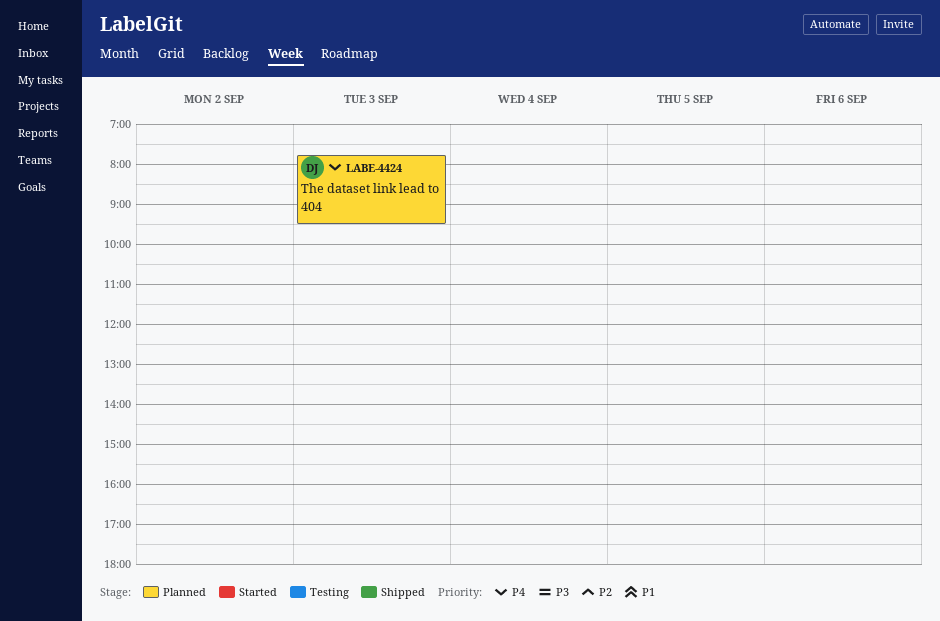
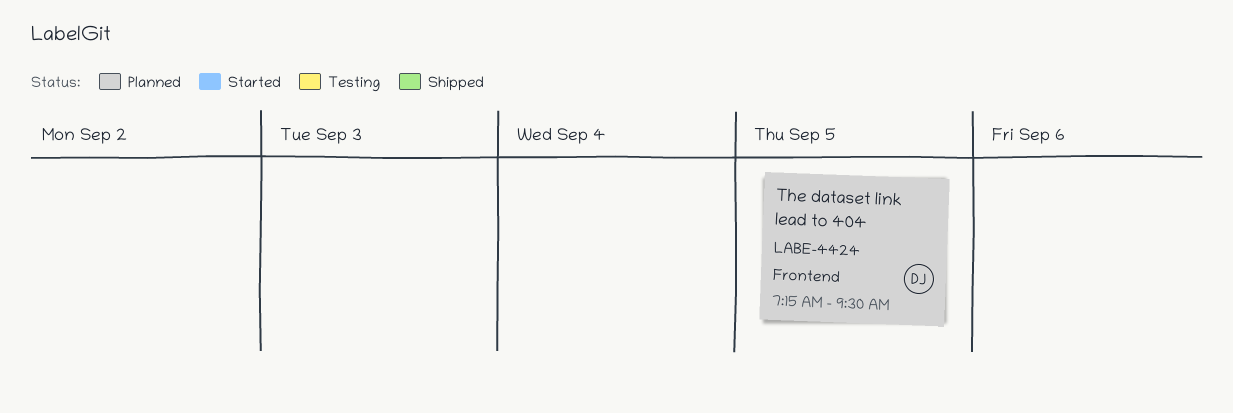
LABE-4424, day: Sep 3 -> Sep 5
LABE-4424, begins: 07:45 -> 07:15

